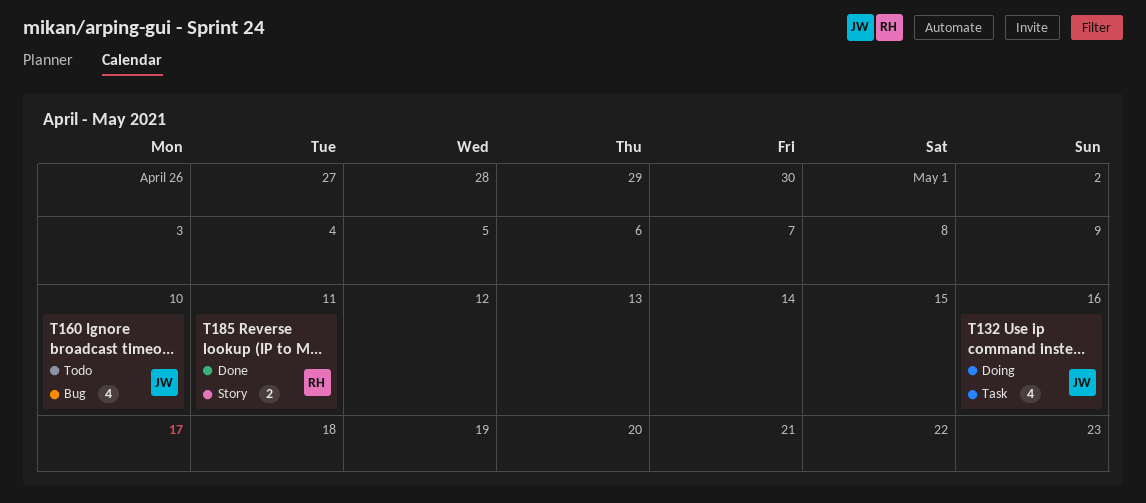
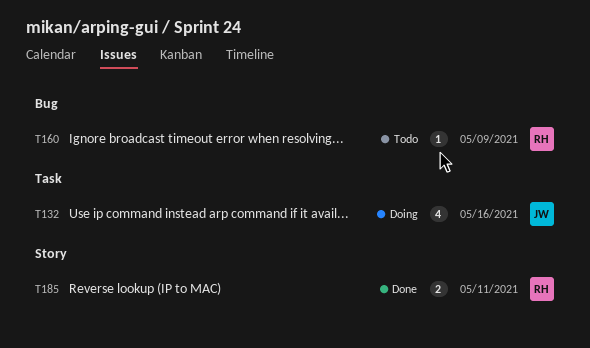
T160, owner: JW -> RH
T160, estimate: 4 -> 1
T160, due: May 10 -> May 9

